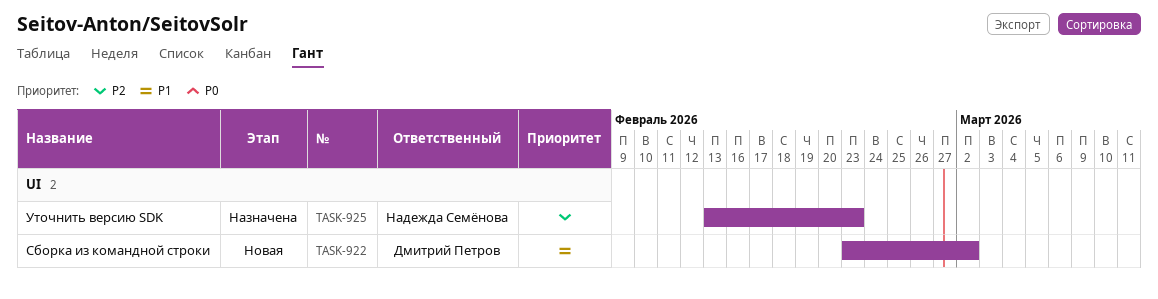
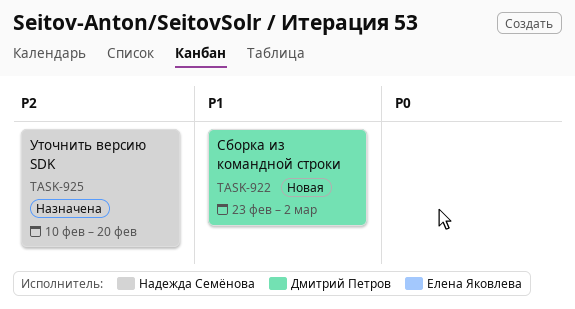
TASK-925, start: Feb 13 -> Feb 10
TASK-925, due: Feb 23 -> Feb 20

